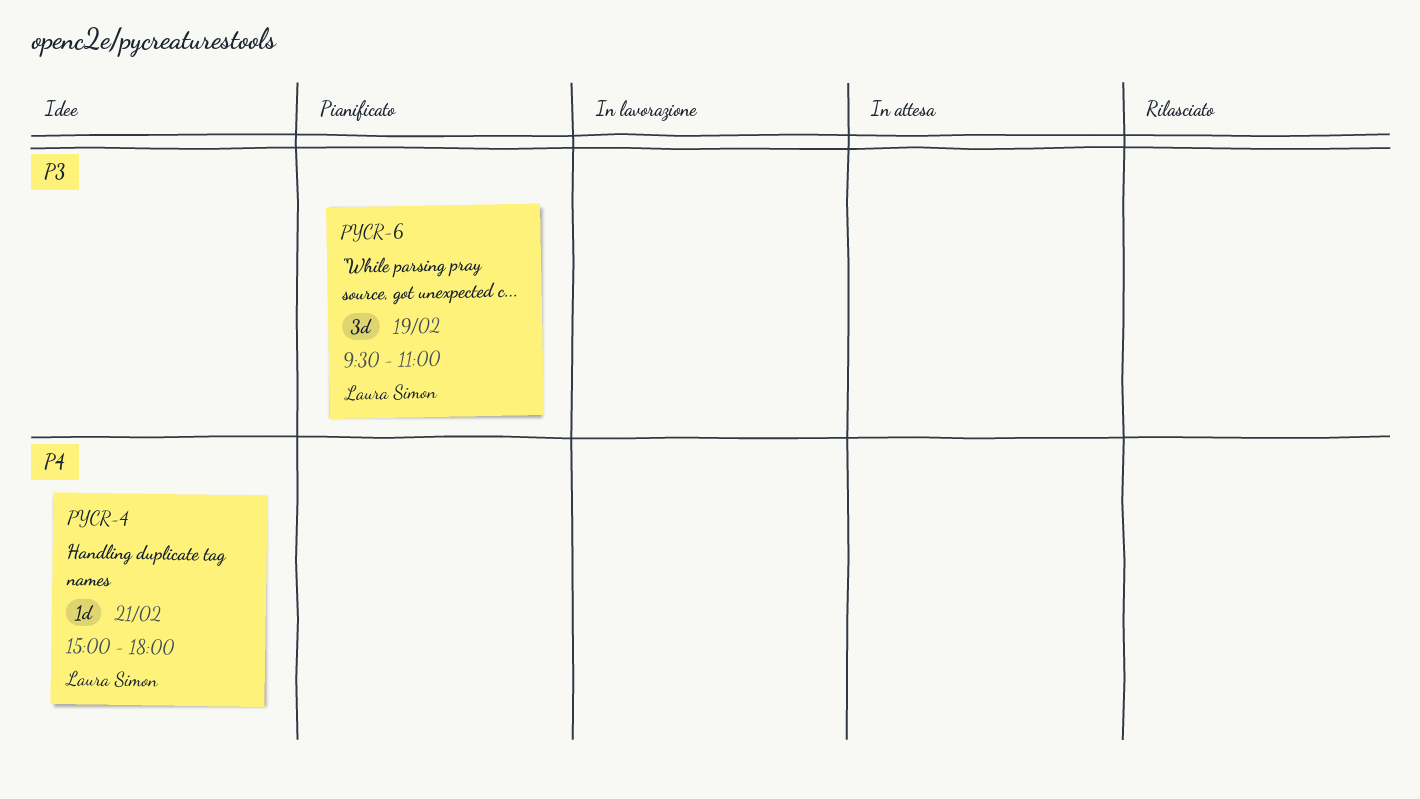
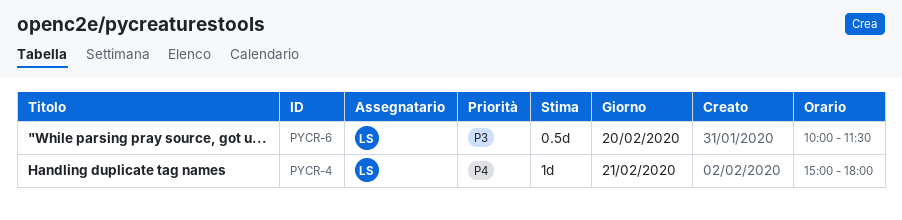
PYCR-6, estimate: 3d -> 0.5d
PYCR-6, day: Feb 19 -> Feb 20
PYCR-6, begins: 09:30 -> 10:00
PYCR-6, ends: 11:00 -> 11:30

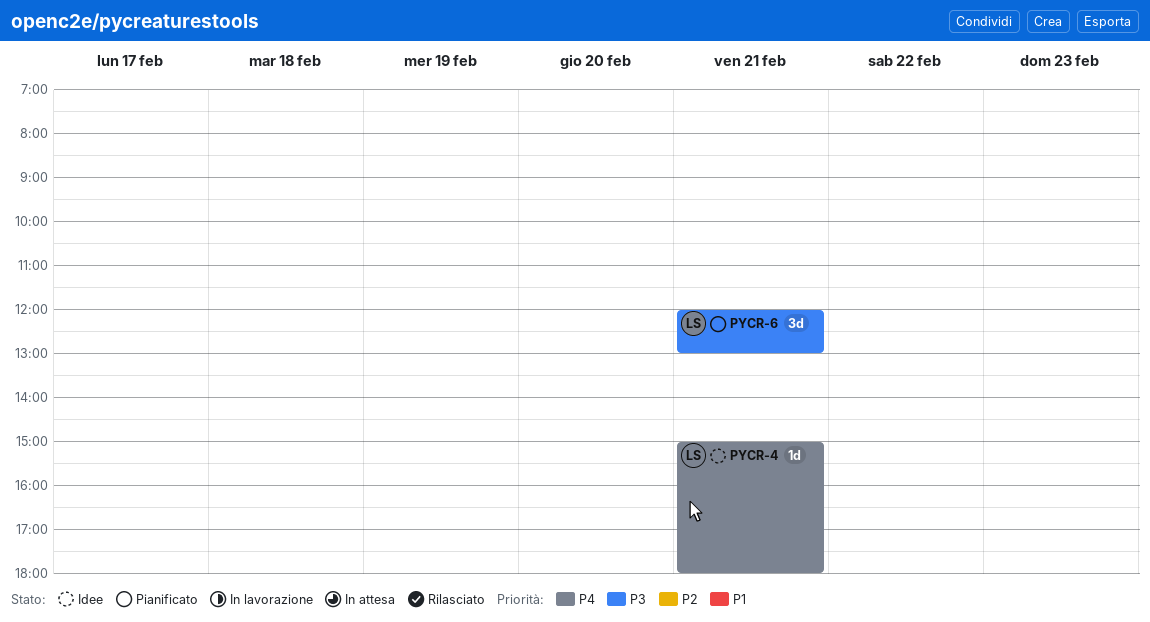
PYCR-6, estimate: 0.5d -> 3d
PYCR-6, day: Feb 20 -> Feb 21
PYCR-6, begins: 10:00 -> 12:00
PYCR-6, ends: 11:30 -> 13:00

